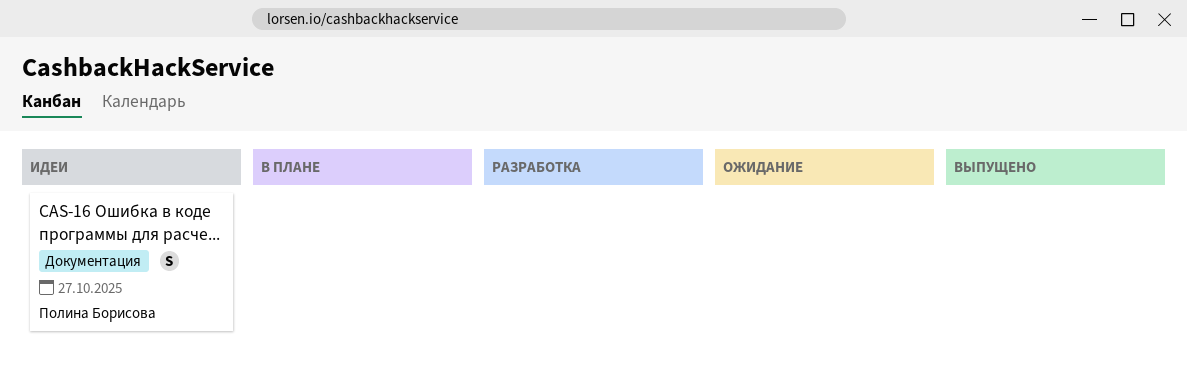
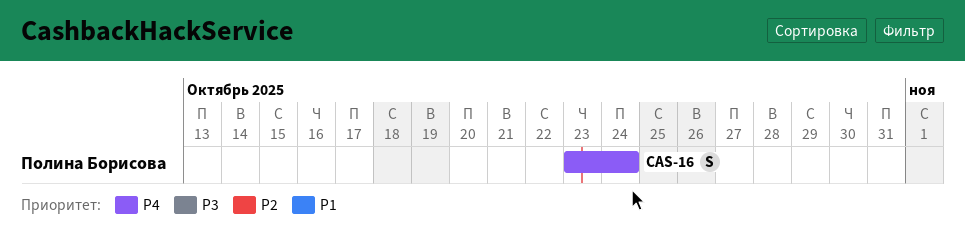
CAS-16, due: Oct 27 -> Oct 24

